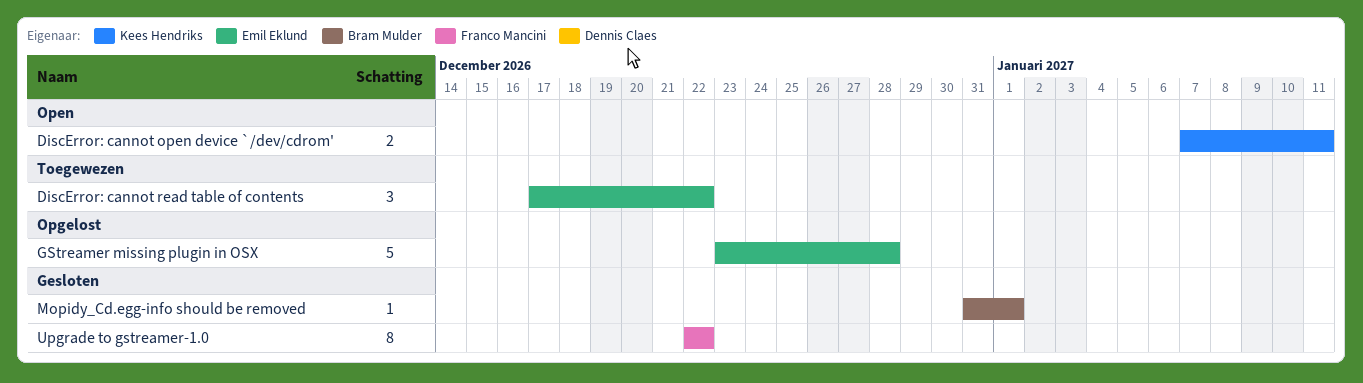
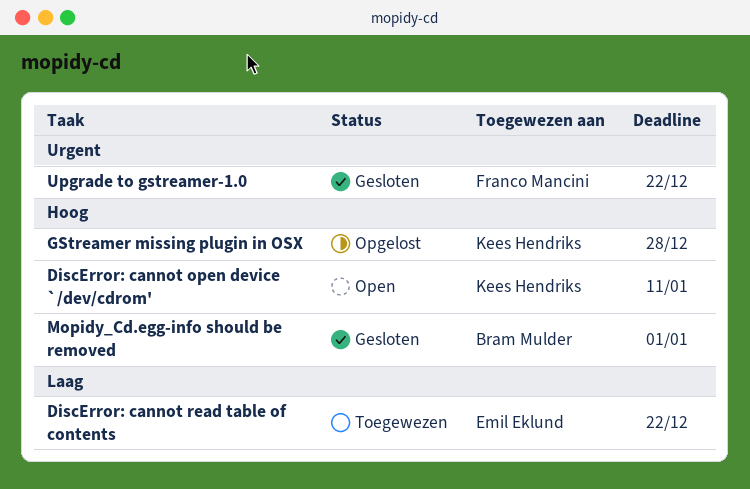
GStreamer missing plugin in OSX, owner: Emil Eklund -> Kees Hendriks

